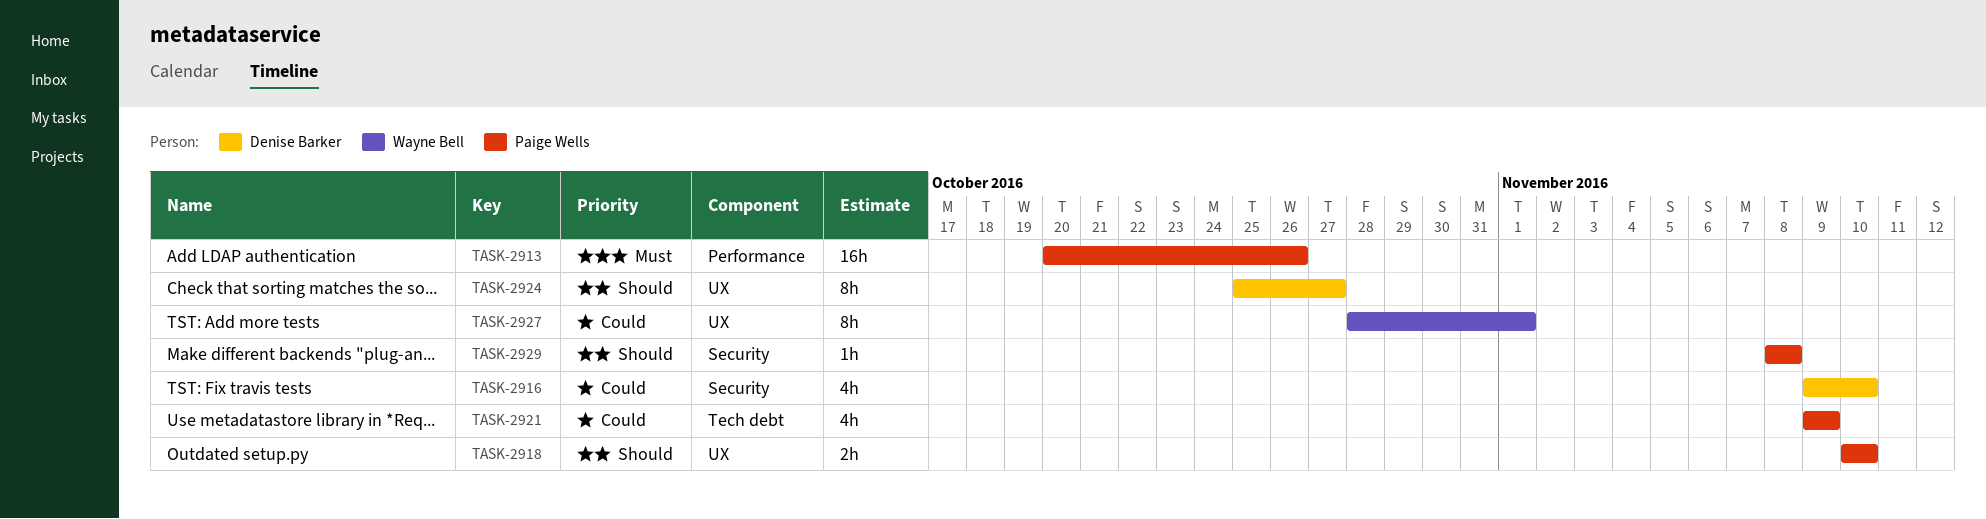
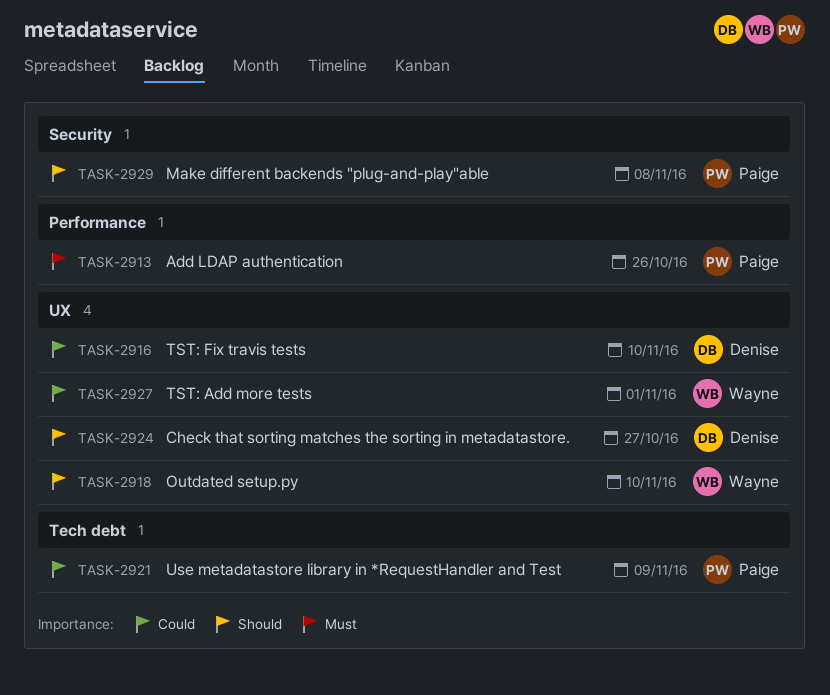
TASK-2916, label: Security -> UX
TASK-2918, owner: Paige Wells -> Wayne Bell

